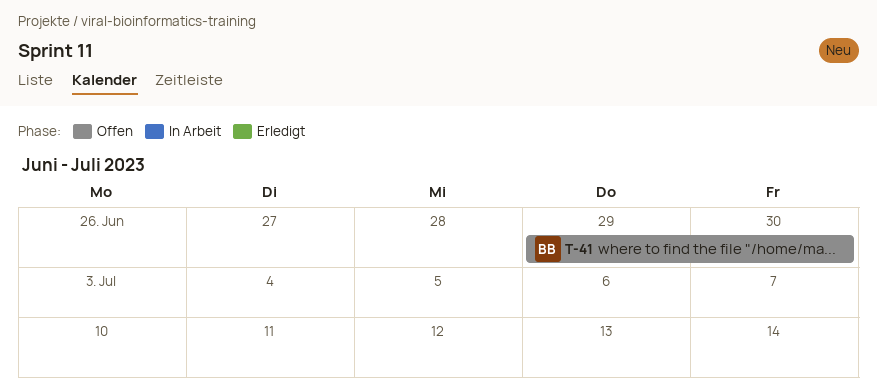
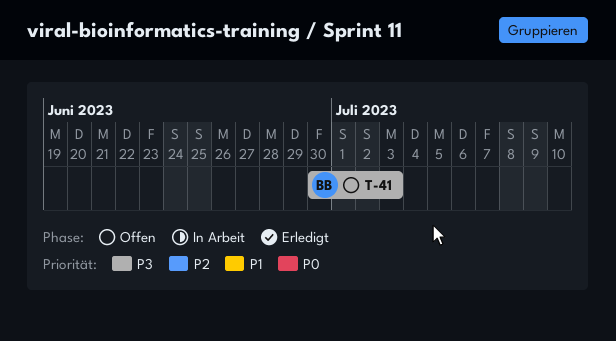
T-41, start: Jun 29 -> Jun 30
T-41, due: Jun 30 -> Jul 3

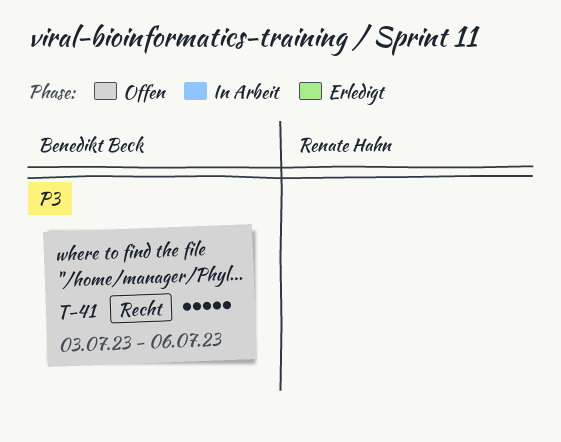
T-41, start: Jun 30 -> Jul 3
T-41, due: Jul 3 -> Jul 6

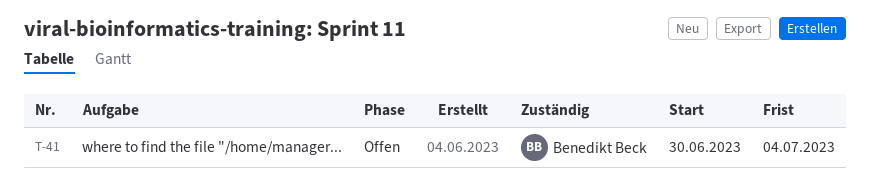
T-41, start: Jul 3 -> Jun 30
T-41, due: Jul 6 -> Jul 4

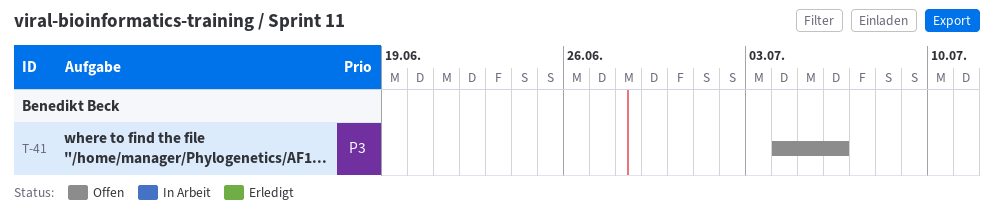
T-41, start: Jun 30 -> Jul 4
T-41, due: Jul 4 -> Jul 6

